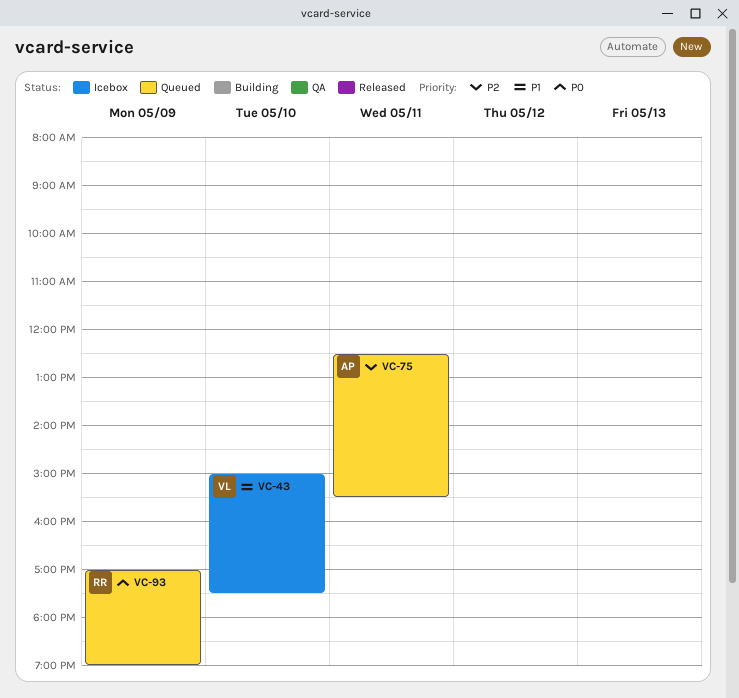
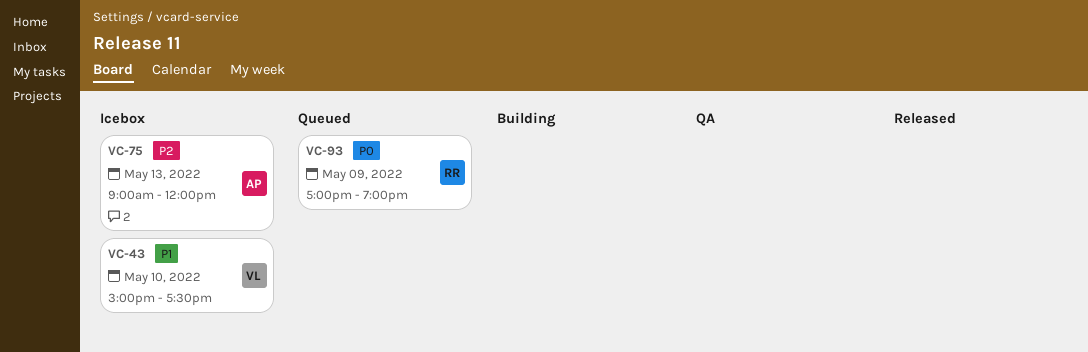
VC-75, status: Queued -> Icebox
VC-75, day: May 11 -> May 13
VC-75, begins: 12:30 -> 09:00
VC-75, ends: 15:30 -> 12:00

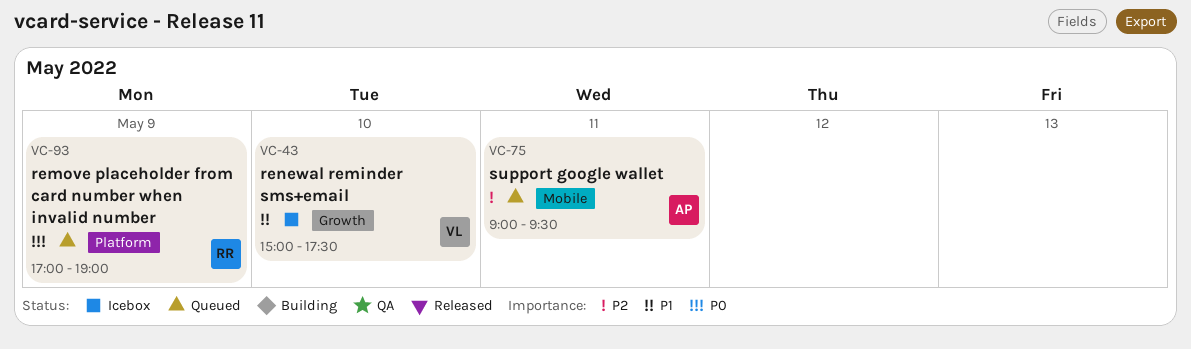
VC-75, status: Icebox -> Queued
VC-75, day: May 13 -> May 11
VC-75, ends: 12:00 -> 09:30

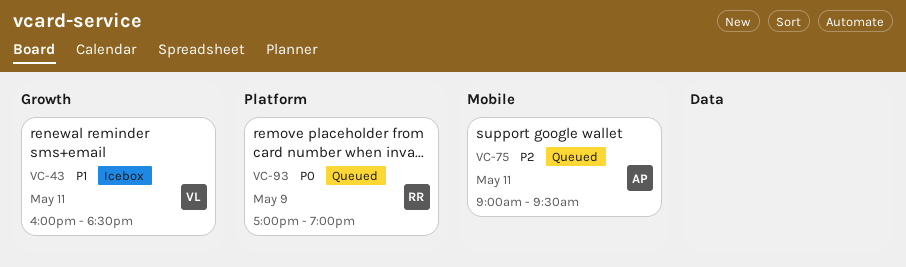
VC-43, day: May 10 -> May 11
VC-43, begins: 15:00 -> 16:00
VC-43, ends: 17:30 -> 18:30

